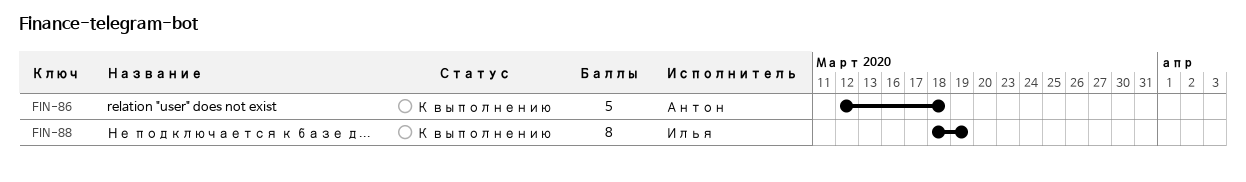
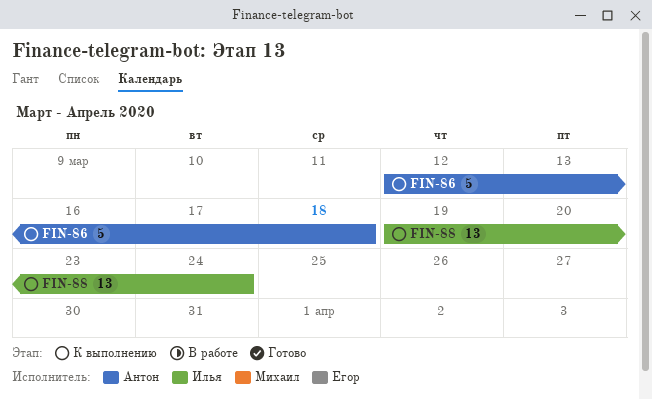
FIN-88, estimate: 8 -> 13
FIN-88, start: Mar 18 -> Mar 19
FIN-88, due: Mar 19 -> Mar 24

